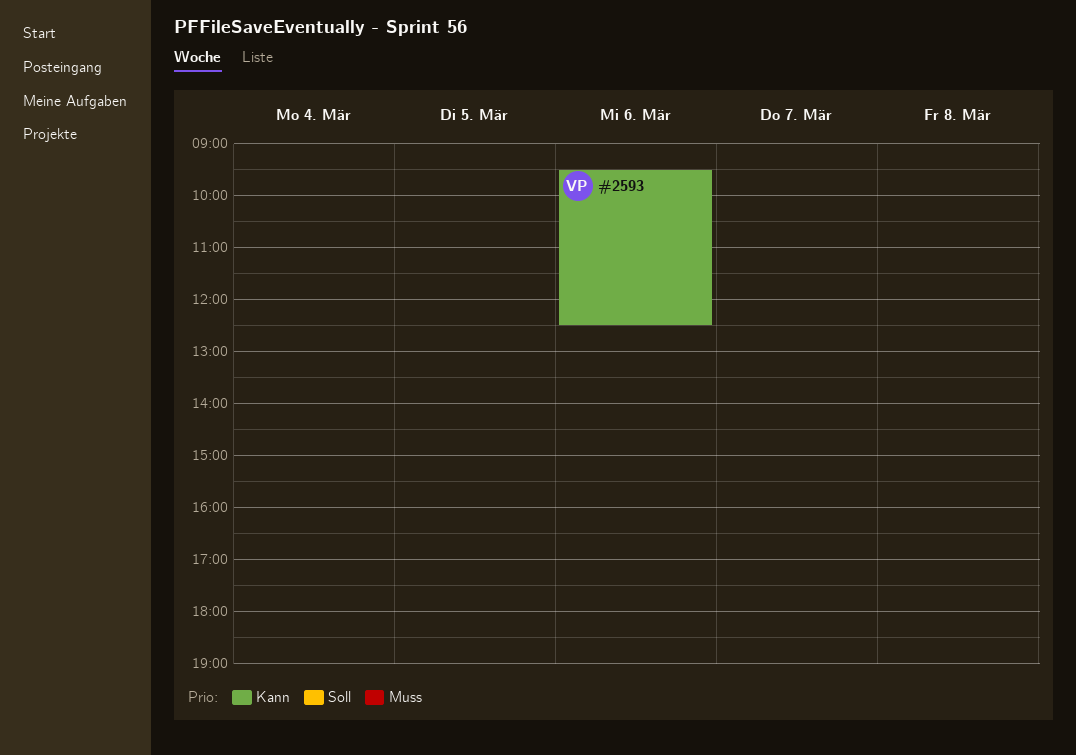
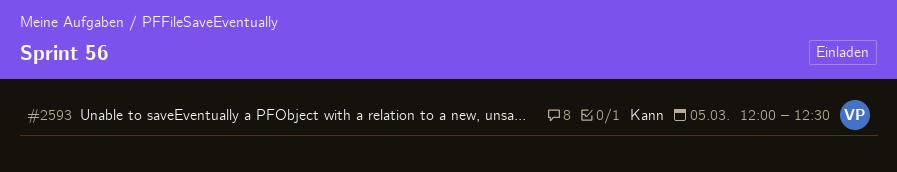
#2593, day: Mar 6 -> Mar 5
#2593, begins: 09:30 -> 12:00

